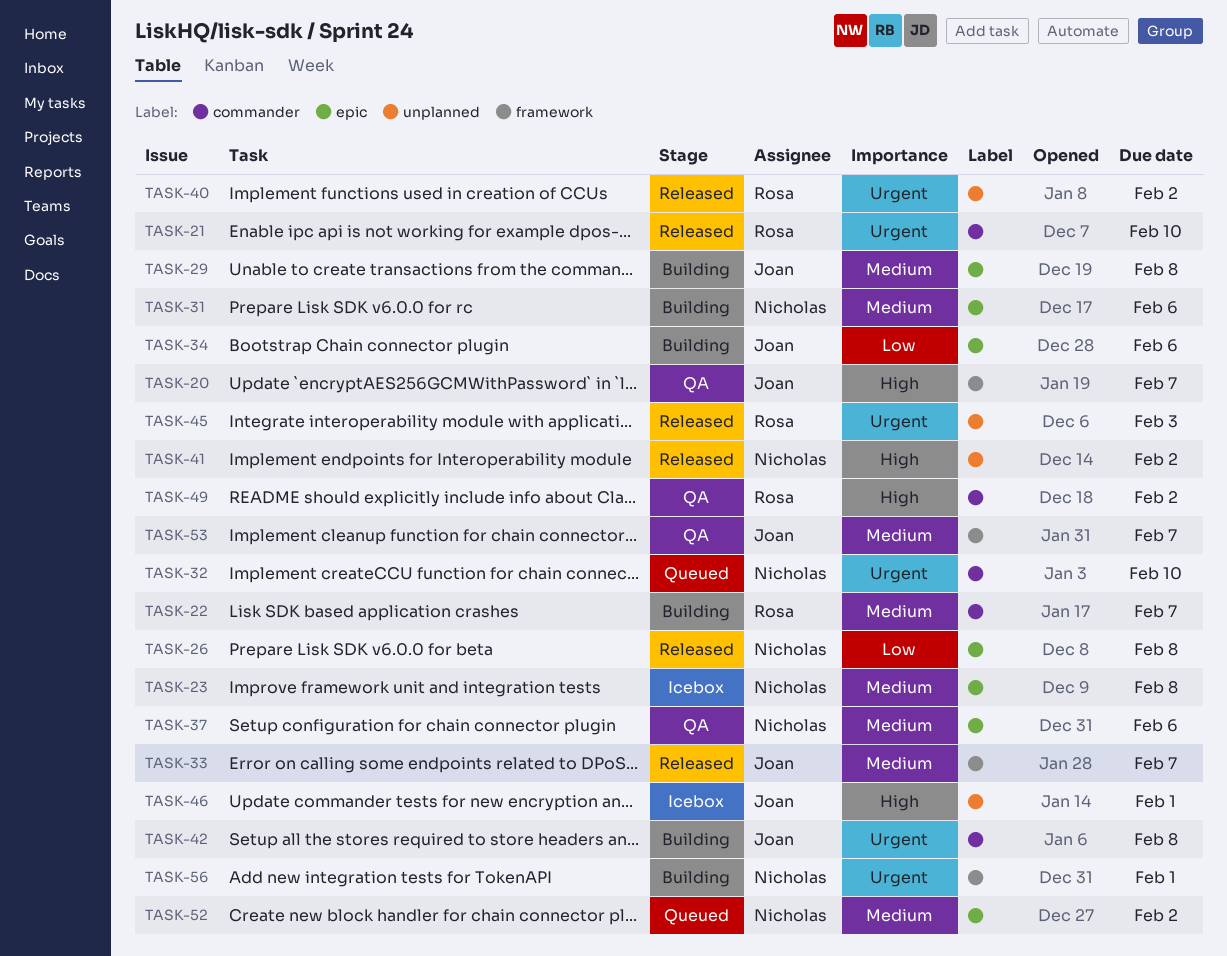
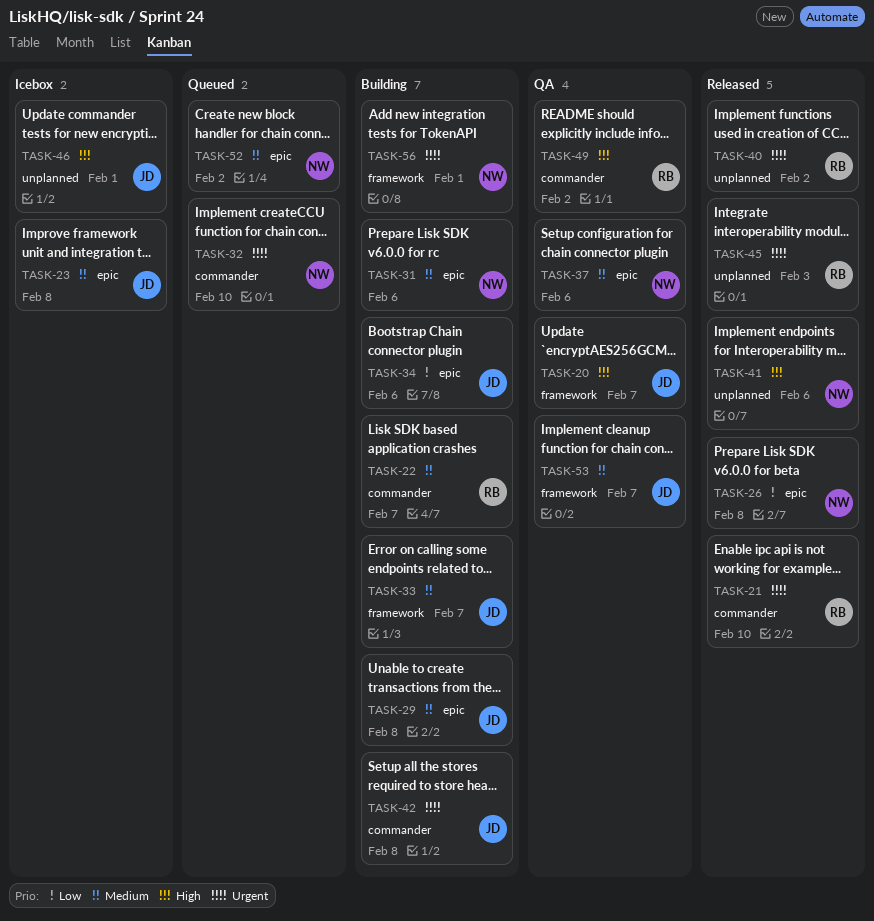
TASK-23, owner: Nicholas -> Joan
TASK-33, status: Released -> Building
TASK-41, due: Feb 2 -> Feb 6

